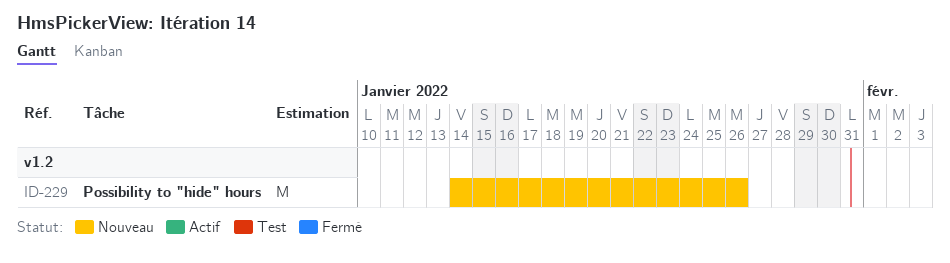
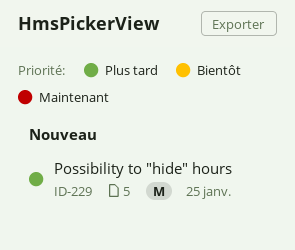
ID-229, due: Jan 26 -> Jan 25

